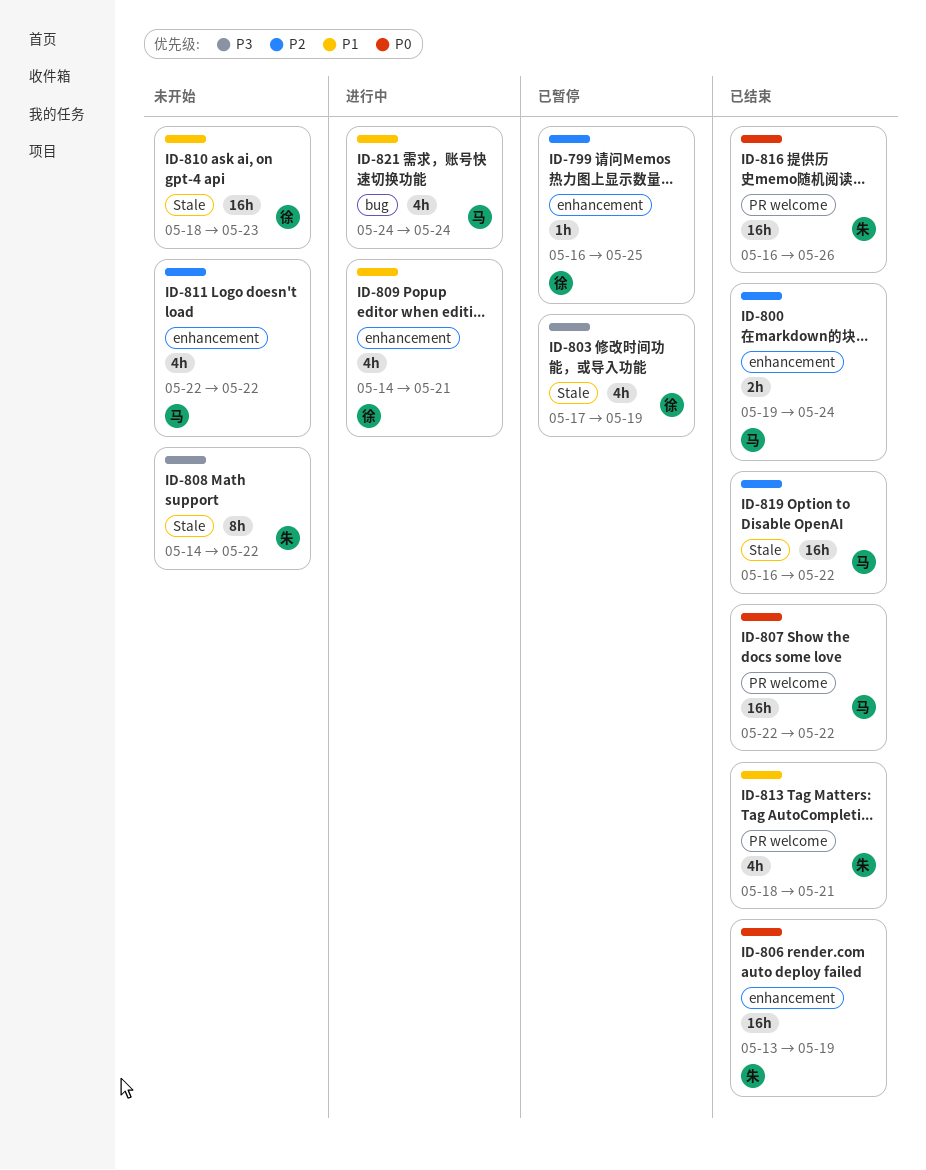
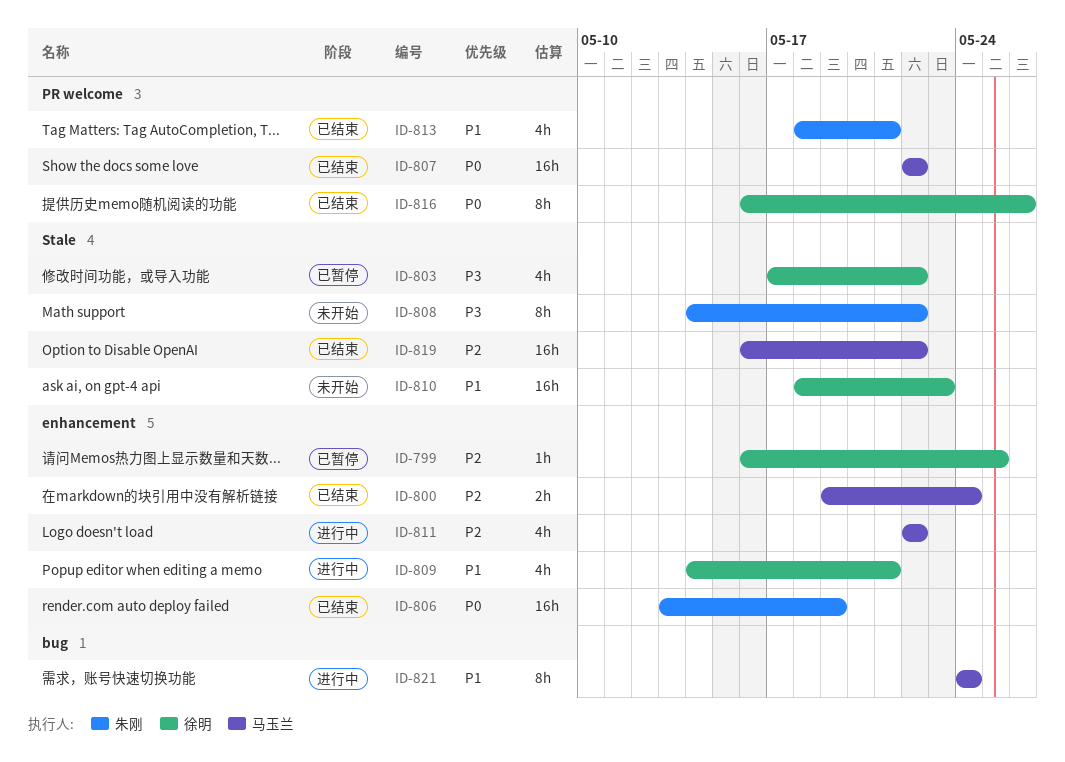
ID-803, due: May 19 -> May 22
ID-811, status: 未开始 -> 进行中
ID-816, owner: 朱刚 -> 徐明
ID-816, estimate: 16h -> 8h
ID-821, estimate: 4h -> 8h

